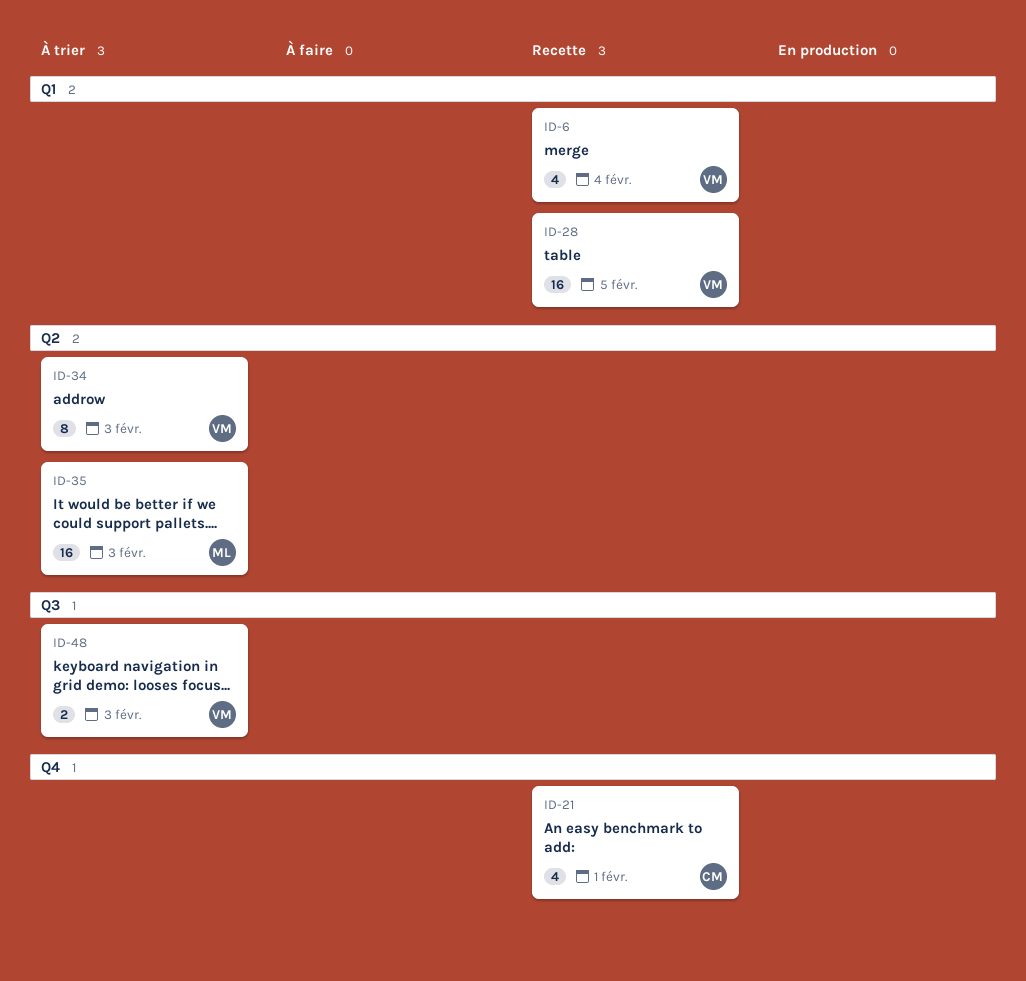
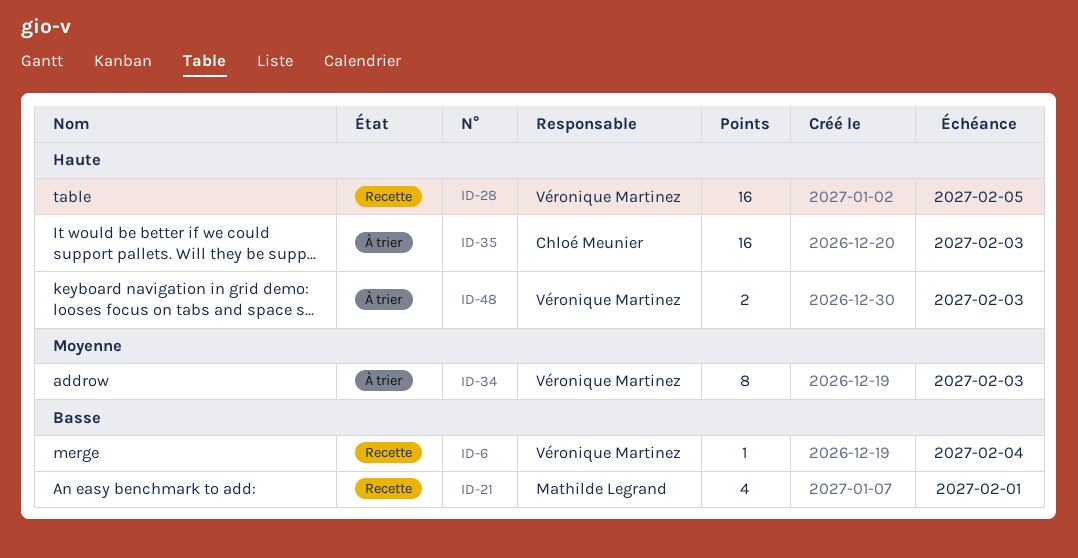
ID-6, estimate: 4 -> 1
ID-21, owner: Chloé Meunier -> Mathilde Legrand
ID-35, owner: Mathilde Legrand -> Chloé Meunier

